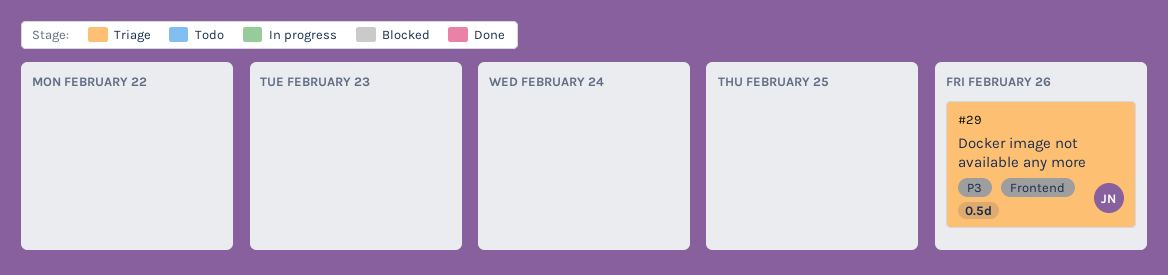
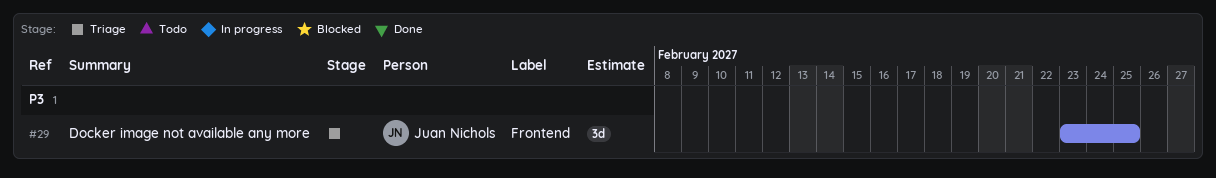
#29, estimate: 0.5d -> 3d
#29, due: Feb 26 -> Feb 25

